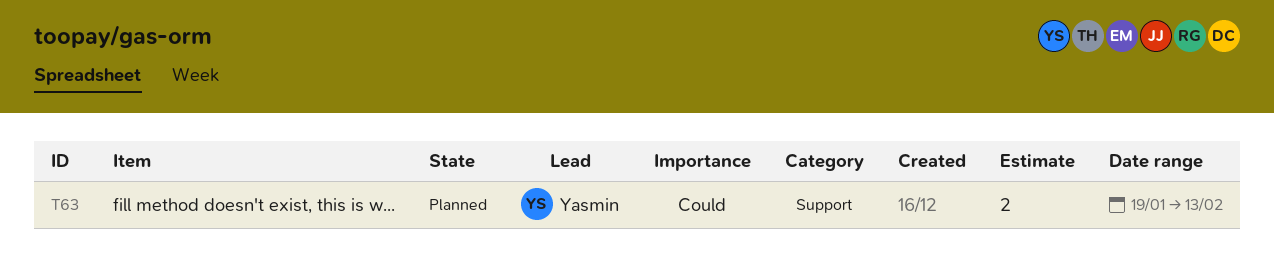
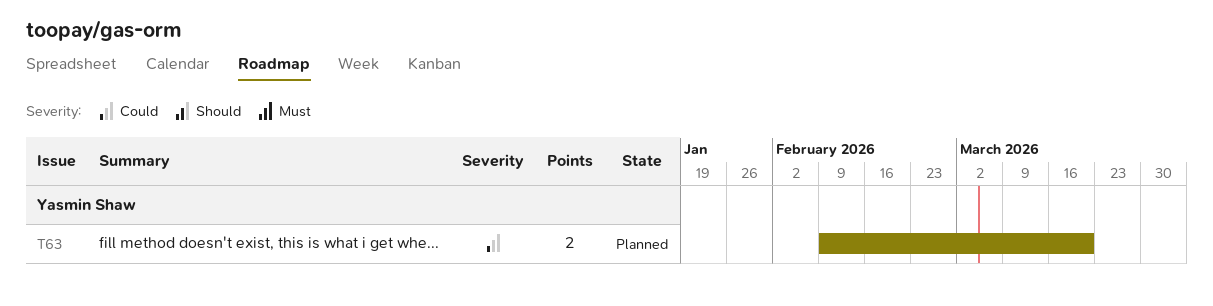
T63, start: Jan 19 -> Feb 9
T63, due: Feb 13 -> Mar 20

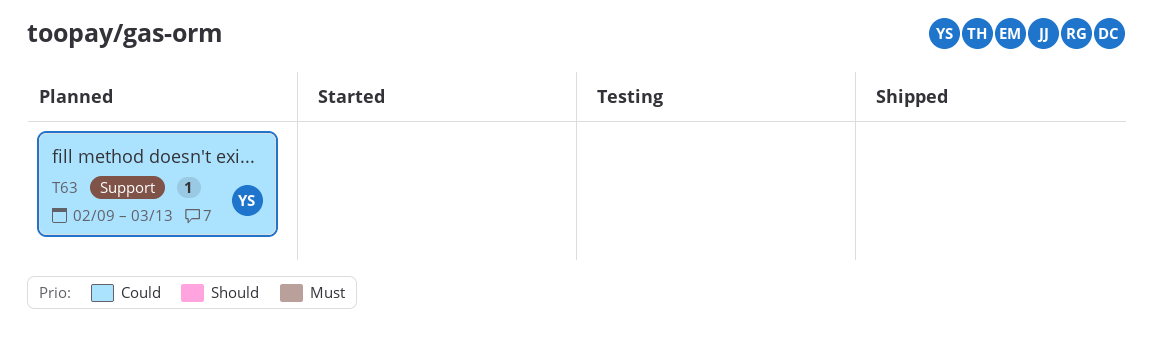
T63, estimate: 2 -> 1
T63, due: Mar 20 -> Mar 13

